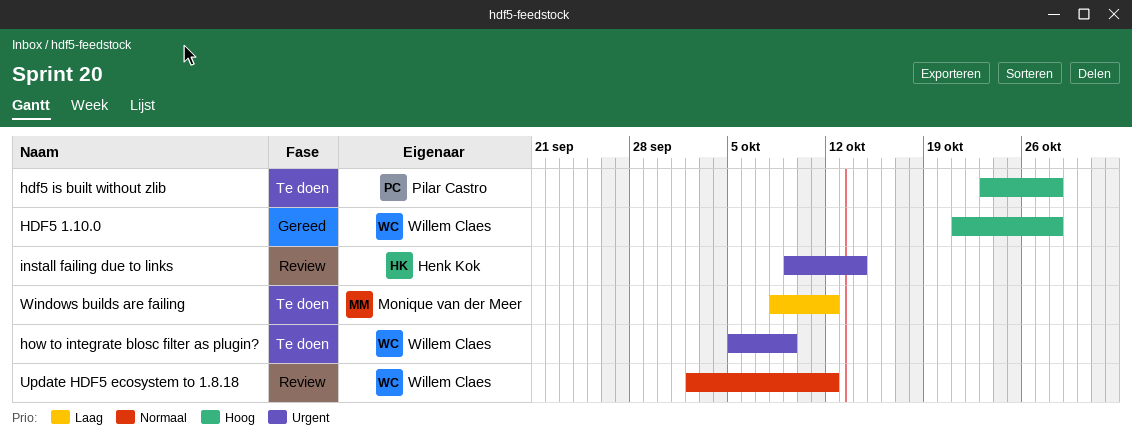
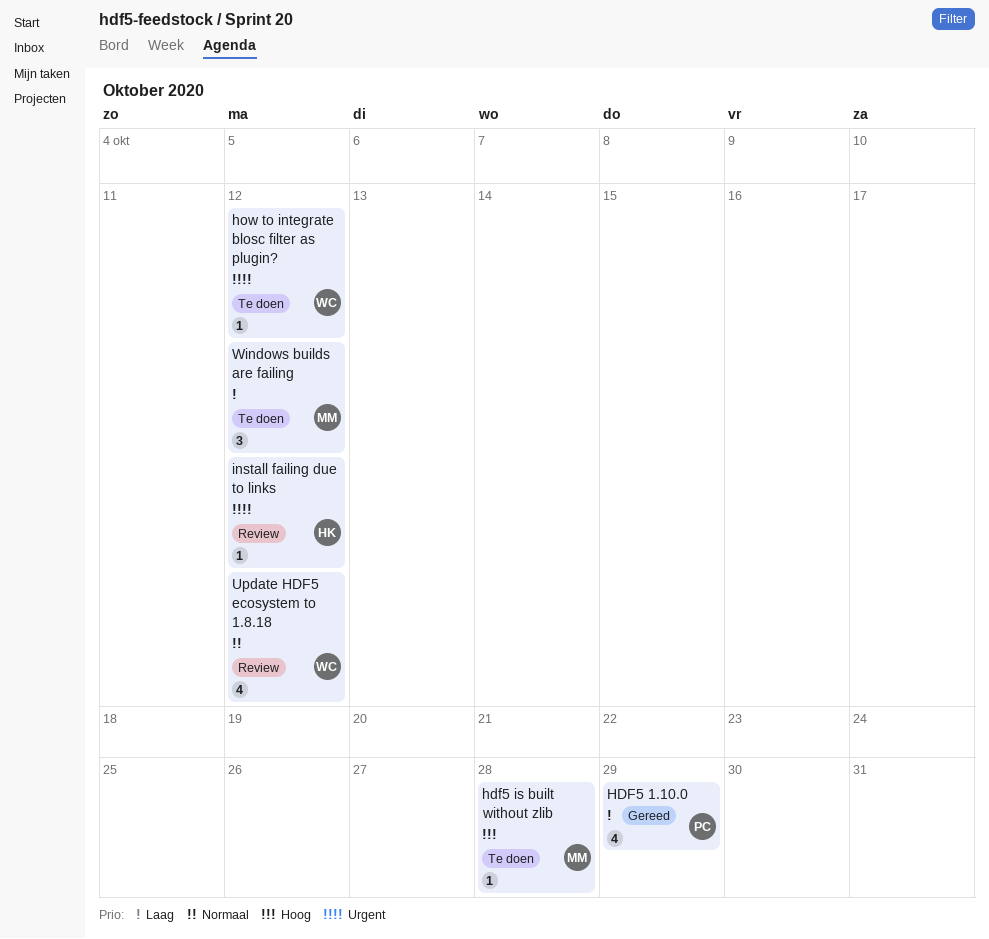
HDF5 1.10.0, owner: Willem Claes -> Pilar Castro
HDF5 1.10.0, priority: Hoog -> Laag
HDF5 1.10.0, due: Oct 28 -> Oct 29
hdf5 is built without zlib, owner: Pilar Castro -> Monique van der Meer
how to integrate blosc filter as plugin?, due: Oct 9 -> Oct 12
install failing due to links, due: Oct 14 -> Oct 12

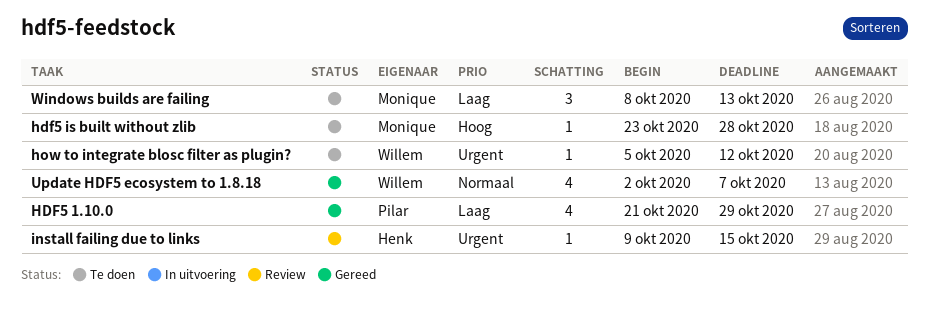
install failing due to links, due: Oct 12 -> Oct 15
Update HDF5 ecosystem to 1.8.18, status: Review -> Gereed
Update HDF5 ecosystem to 1.8.18, due: Oct 12 -> Oct 7
Windows builds are failing, due: Oct 12 -> Oct 13

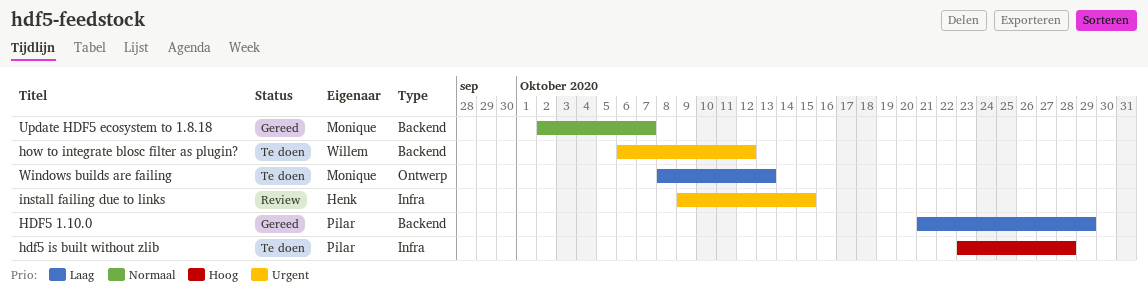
hdf5 is built without zlib, owner: Monique -> Pilar
how to integrate blosc filter as plugin?, start: Oct 5 -> Oct 6
Update HDF5 ecosystem to 1.8.18, owner: Willem -> Monique

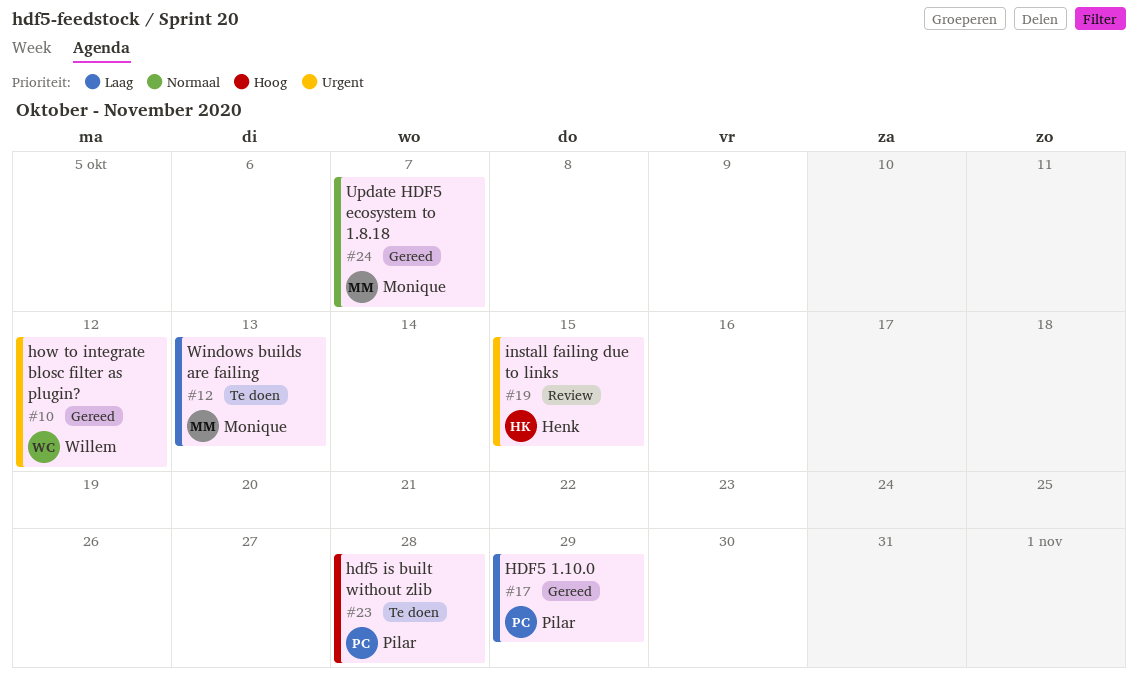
how to integrate blosc filter as plugin?, status: Te doen -> Gereed

